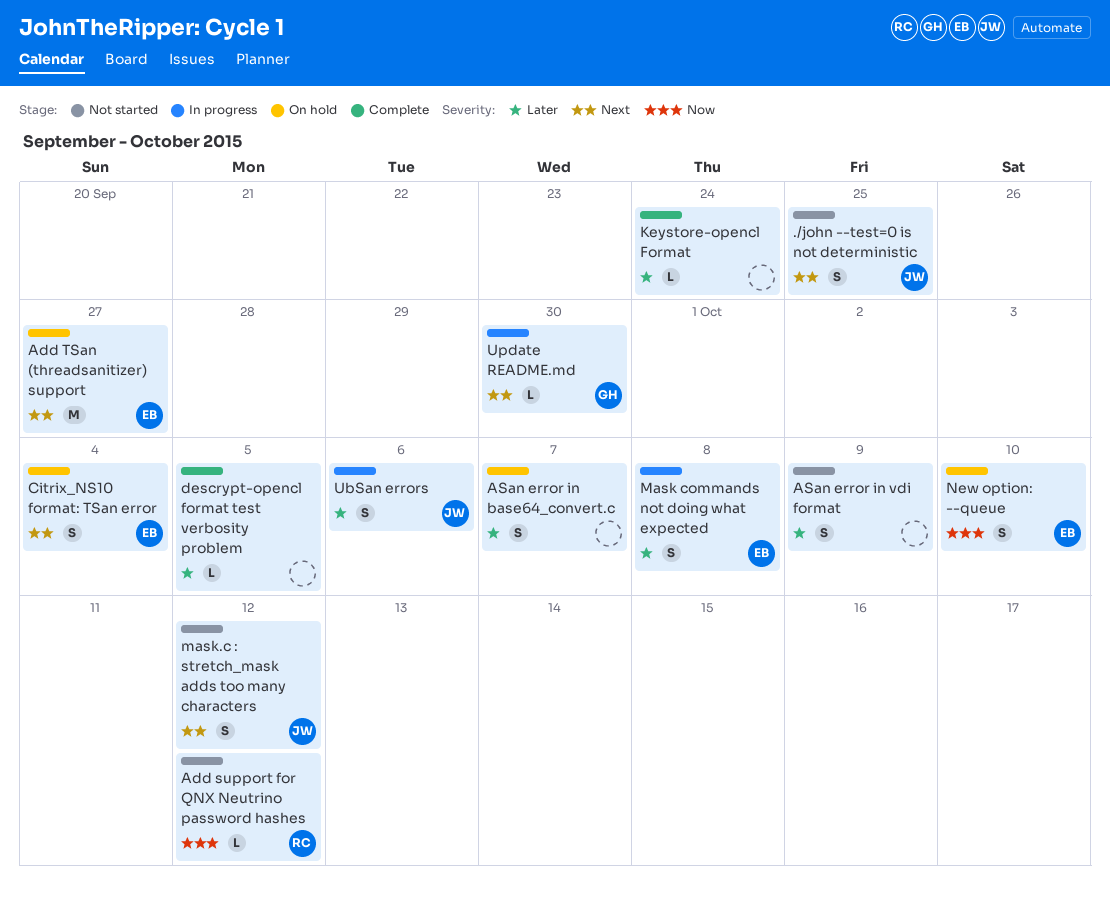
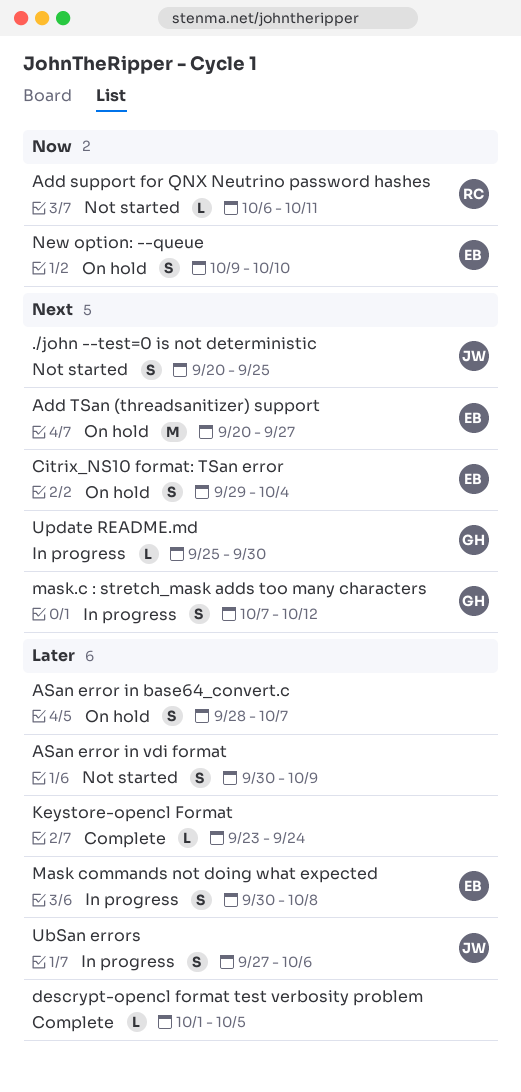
Add support for QNX Neutrino password hashes, due: Oct 12 -> Oct 11
mask.c : stretch_mask adds too many characters, status: Not started -> In progress
mask.c : stretch_mask adds too many characters, owner: JW -> GH

